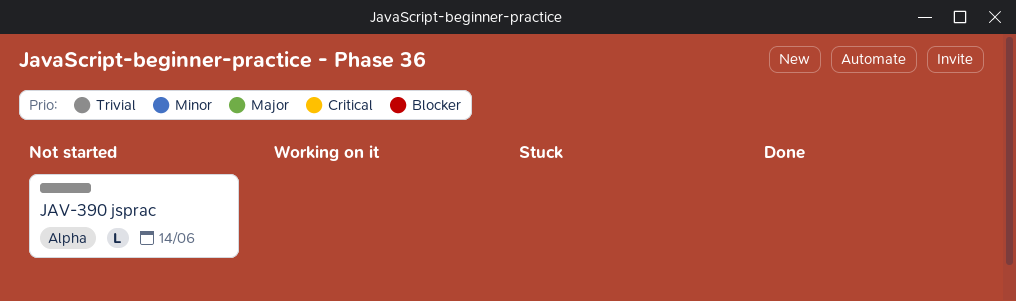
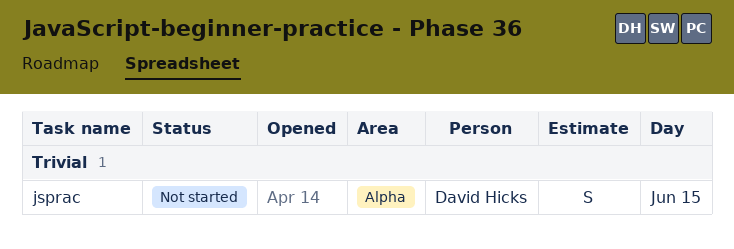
jsprac, estimate: L -> S
jsprac, day: Jun 14 -> Jun 15

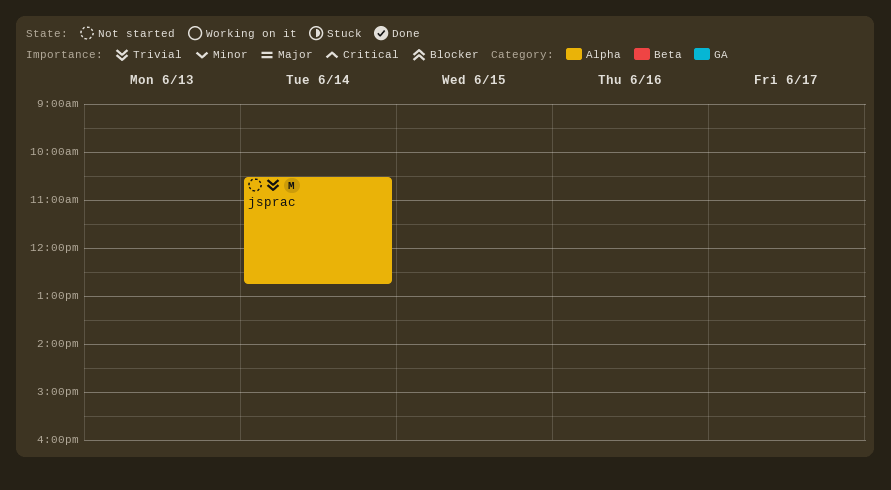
jsprac, estimate: S -> M
jsprac, day: Jun 15 -> Jun 14

